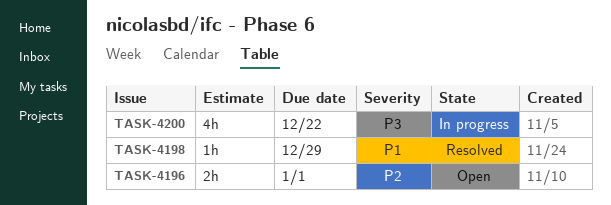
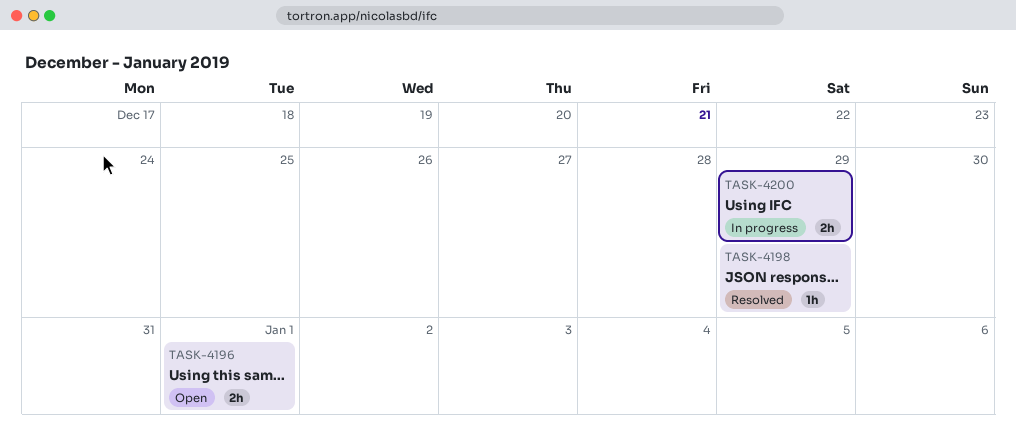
TASK-4200, estimate: 4h -> 2h
TASK-4200, due: Dec 22 -> Dec 29

